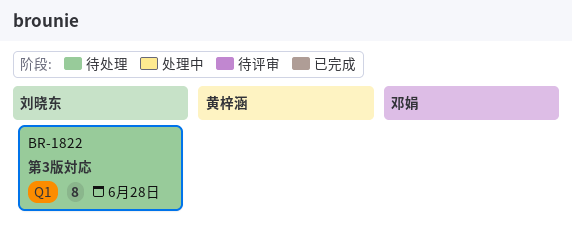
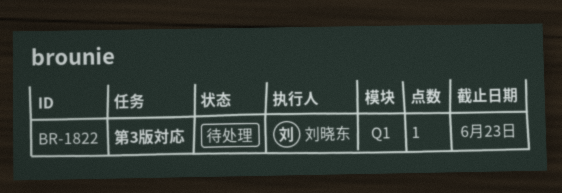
BR-1822, estimate: 8 -> 1
BR-1822, due: Jun 28 -> Jun 23

